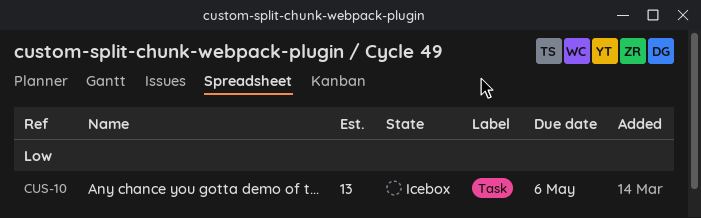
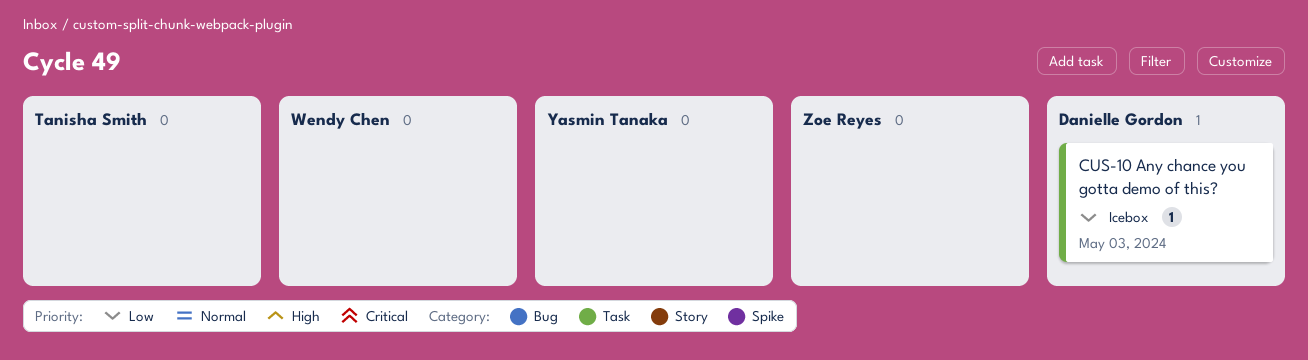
CUS-10, estimate: 13 -> 1
CUS-10, due: May 6 -> May 3

